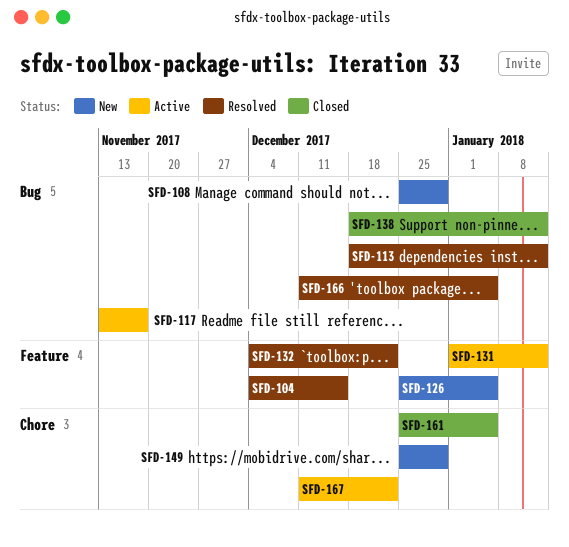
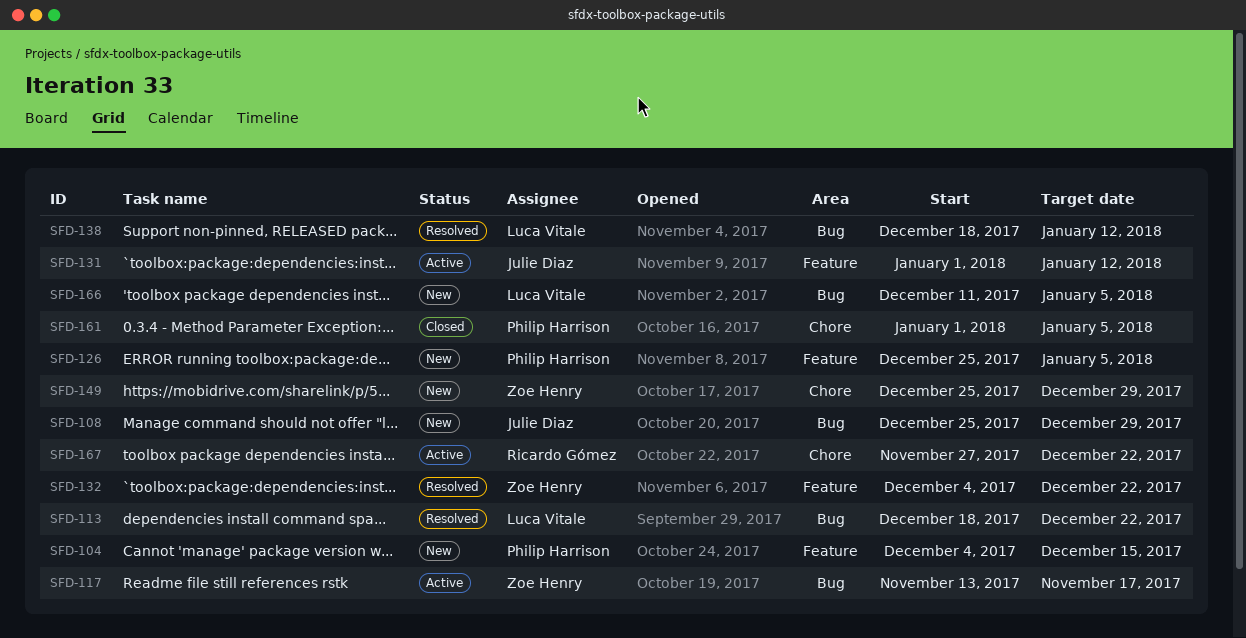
SFD-104, status: Resolved -> New
SFD-113, due: Jan 12 -> Dec 22
SFD-138, status: Closed -> Resolved
SFD-161, start: Dec 25 -> Jan 1
SFD-166, status: Resolved -> New
SFD-167, start: Dec 11 -> Nov 27

